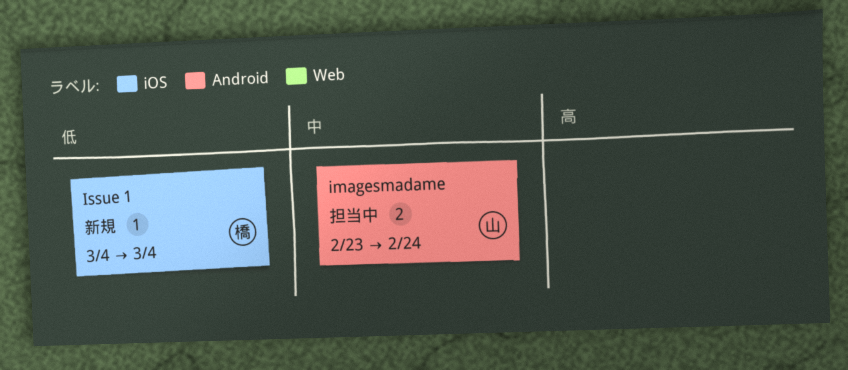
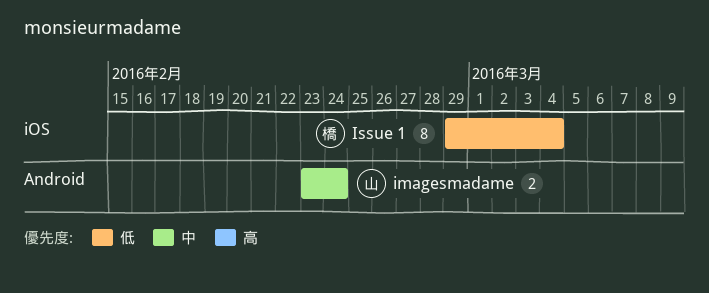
Issue 1, estimate: 1 -> 8
Issue 1, start: Mar 4 -> Feb 29

